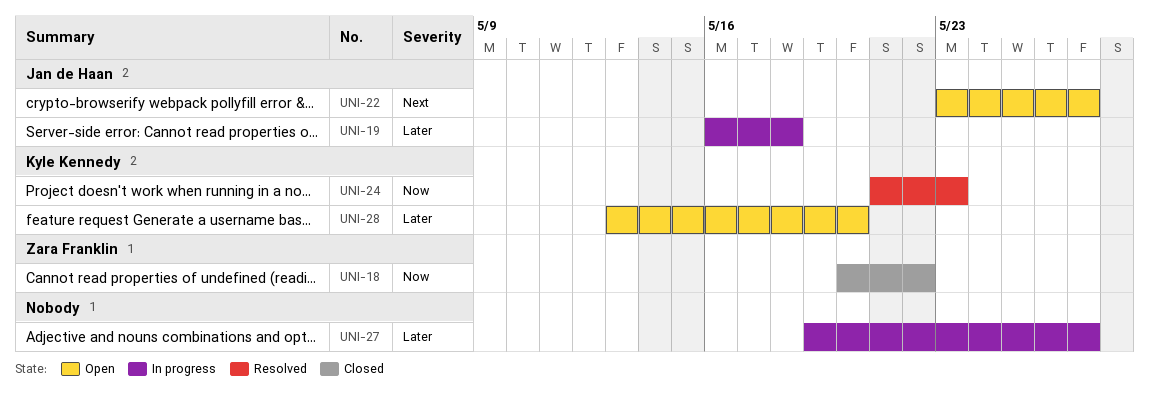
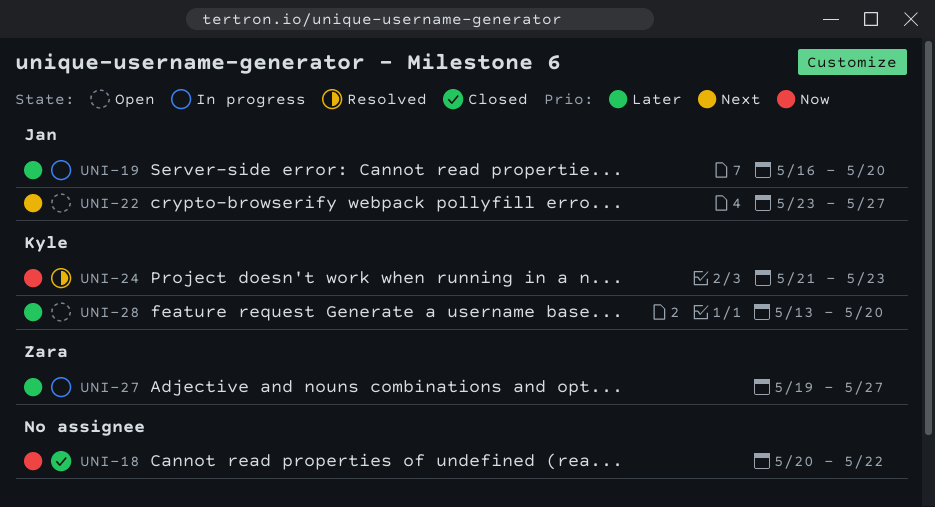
UNI-18, owner: Zara Franklin -> none
UNI-19, due: May 18 -> May 20
UNI-27, owner: none -> Zara Franklin

